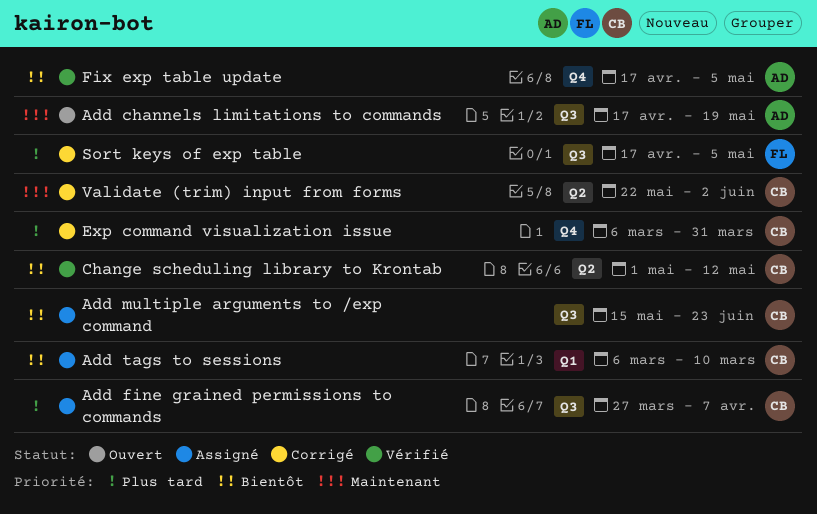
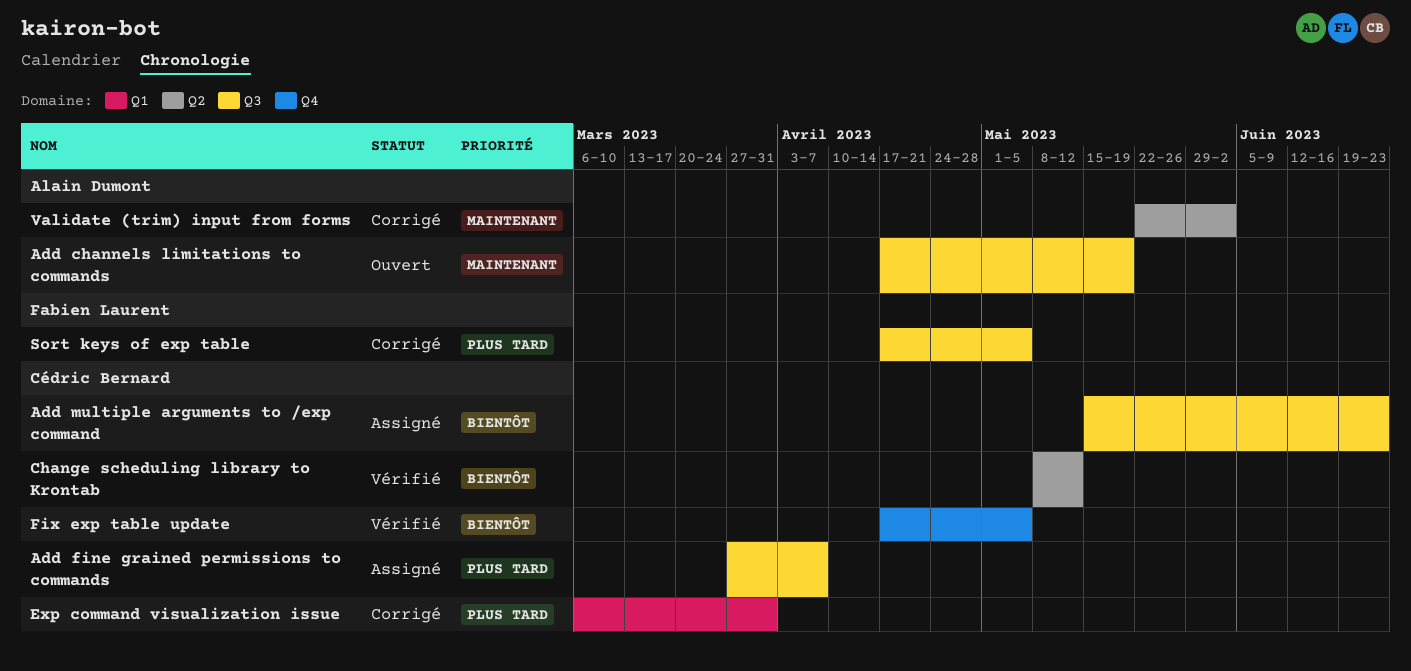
Add tags to sessions: present -> none
Change scheduling library to Krontab, start: May 1 -> May 8
Exp command visualization issue, label: Q4 -> Q1
Fix exp table update, owner: Alain Dumont -> Cédric Bernard
Validate (trim) input from forms, owner: Cédric Bernard -> Alain Dumont

